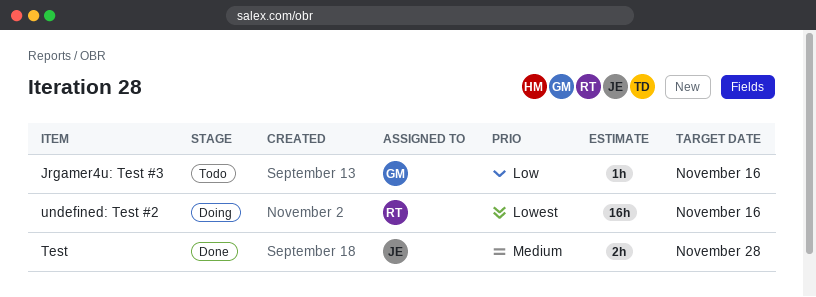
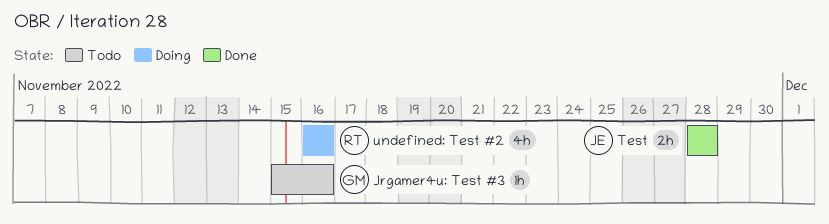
undefined: Test #2, estimate: 16h -> 4h

